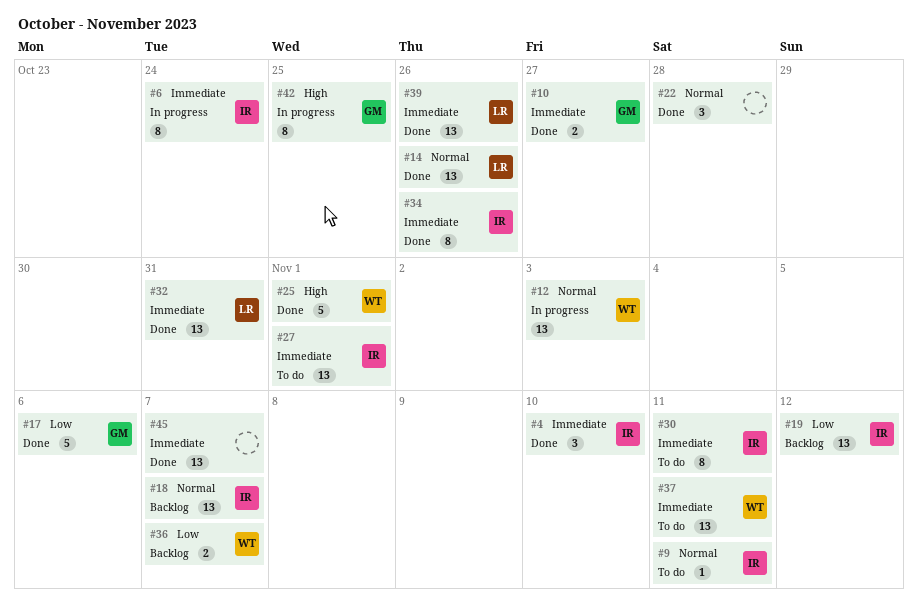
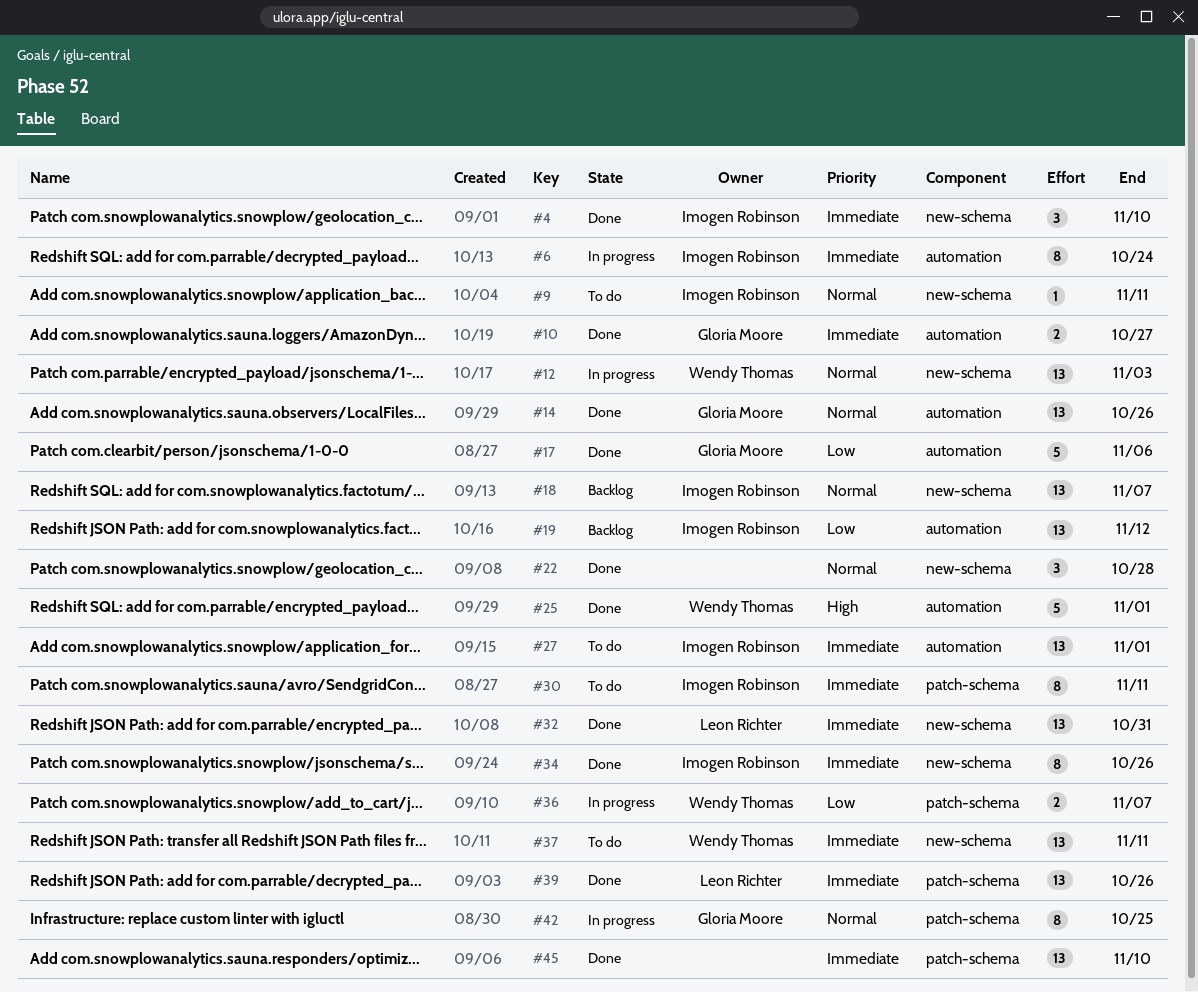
#14, owner: Leon Richter -> Gloria Moore
#36, status: Backlog -> In progress
#42, priority: High -> Normal
#45, due: Nov 7 -> Nov 10

